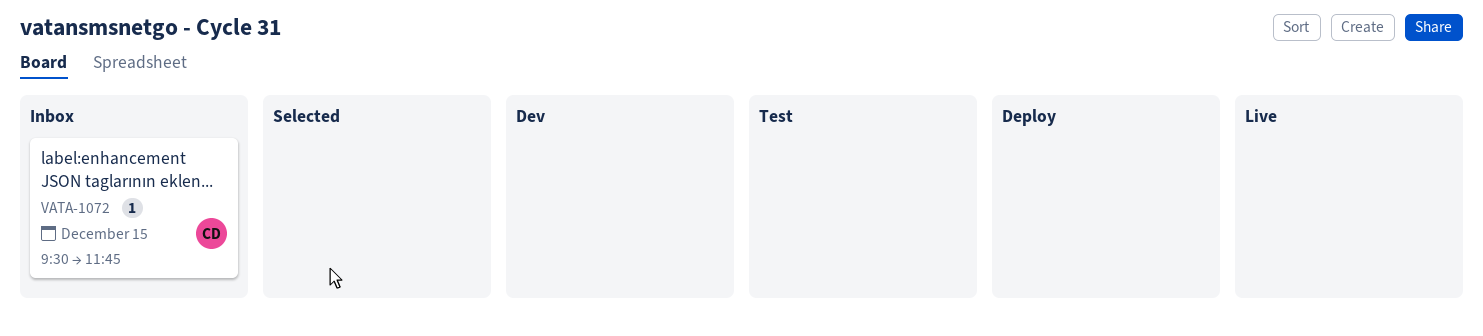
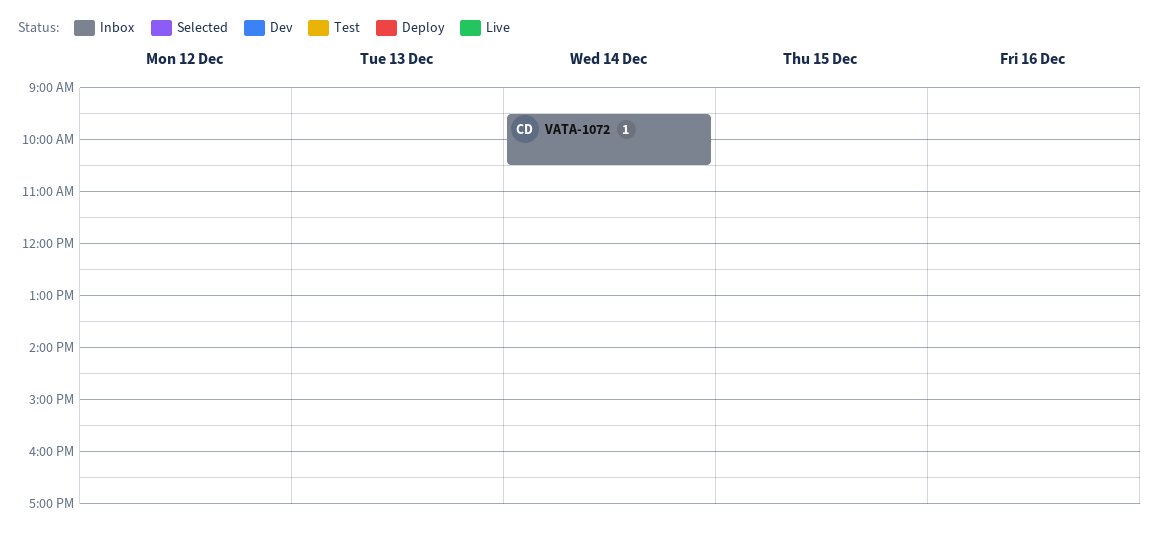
VATA-1072, day: Dec 15 -> Dec 14
VATA-1072, ends: 11:45 -> 10:30

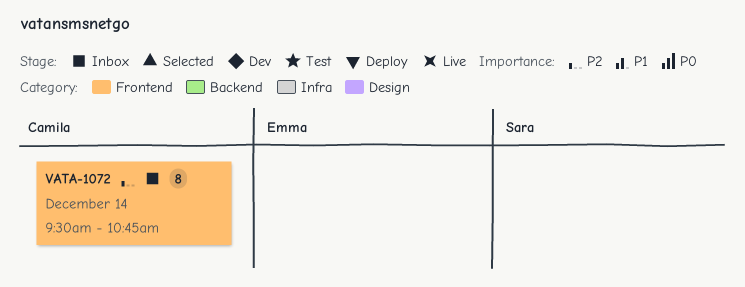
VATA-1072, estimate: 1 -> 8
VATA-1072, ends: 10:30 -> 10:45

